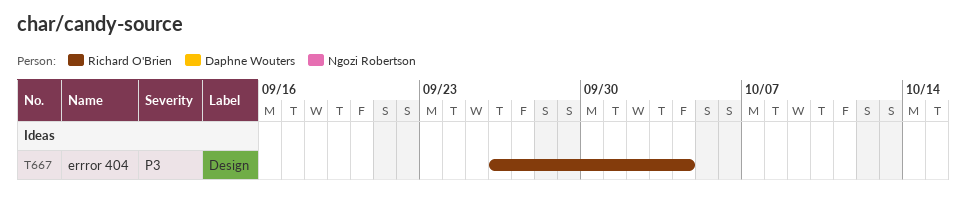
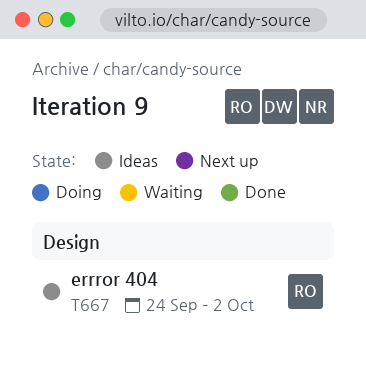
T667, start: Sep 26 -> Sep 24
T667, due: Oct 4 -> Oct 2

